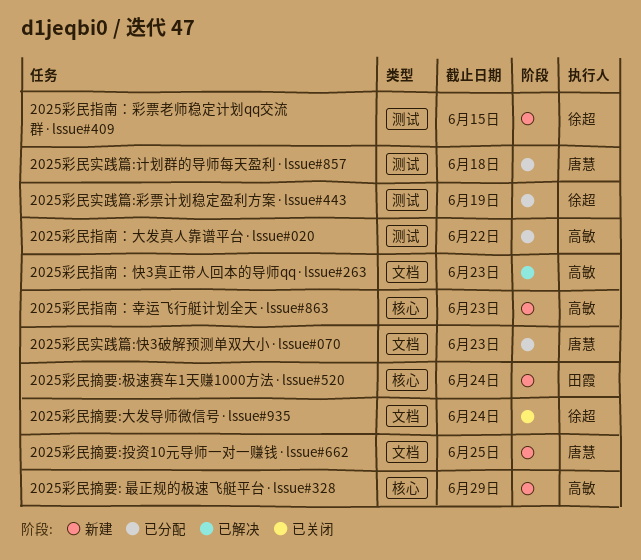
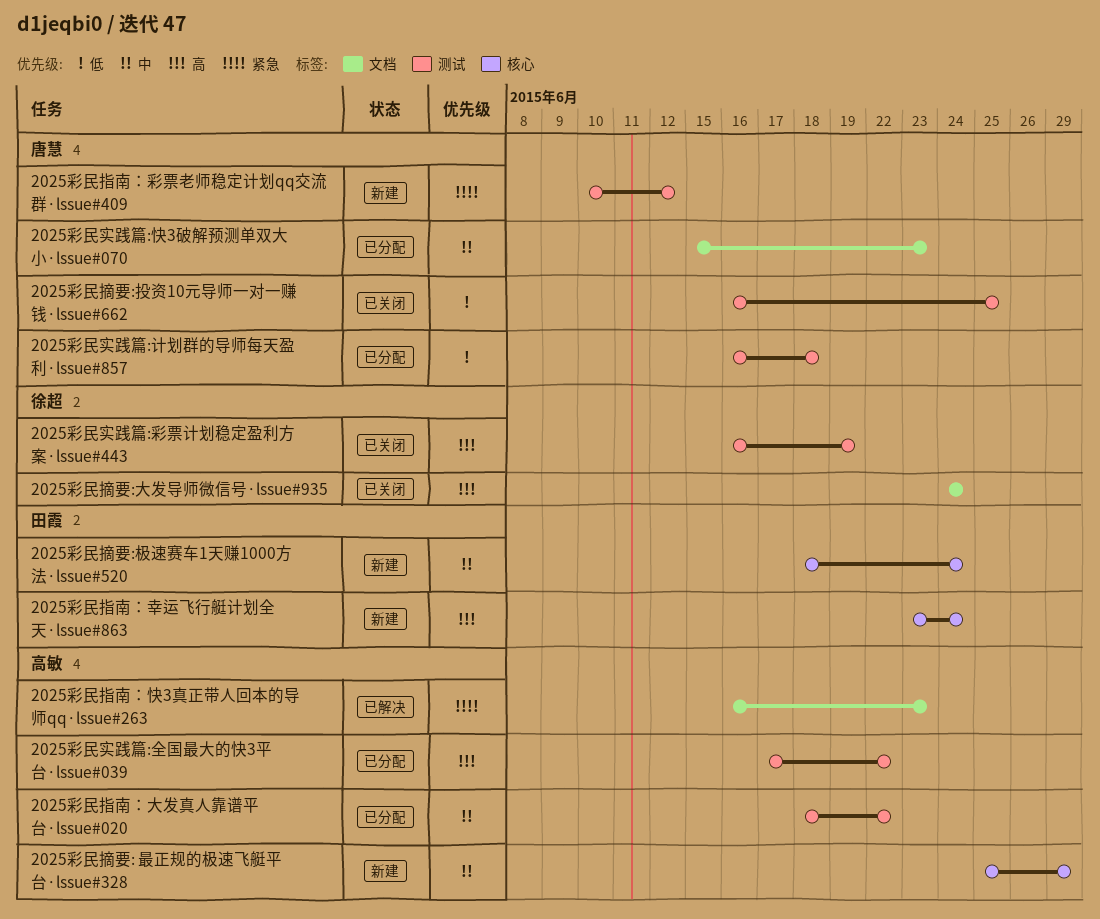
2025彩民实践篇:全国最大的快3平台·lssue#039: none -> present
2025彩民实践篇:彩票计划稳定盈利方案·lssue#443, status: 已分配 -> 已关闭
2025彩民指南：幸运飞行艇计划全天·lssue#863, owner: 高敏 -> 田霞
2025彩民指南：幸运飞行艇计划全天·lssue#863, due: Jun 23 -> Jun 24
2025彩民指南：彩票老师稳定计划qq交流群·lssue#409, owner: 徐超 -> 唐慧
2025彩民指南：彩票老师稳定计划qq交流群·lssue#409, due: Jun 15 -> Jun 12
2025彩民摘要:投资10元导师一对一赚钱·lssue#662, status: 新建 -> 已关闭
2025彩民摘要:投资10元导师一对一赚钱·lssue#662, label: 文档 -> 测试

